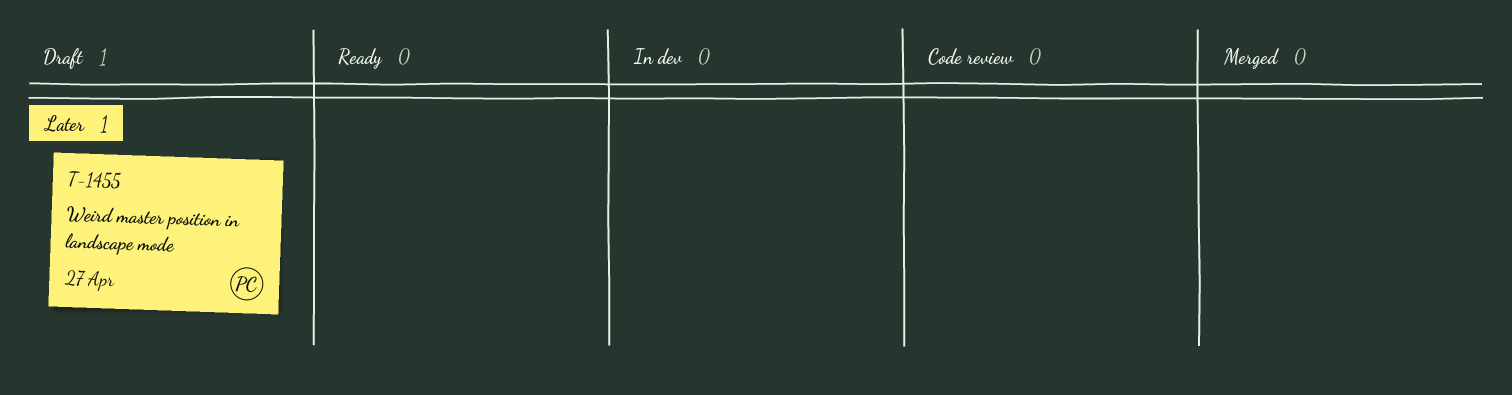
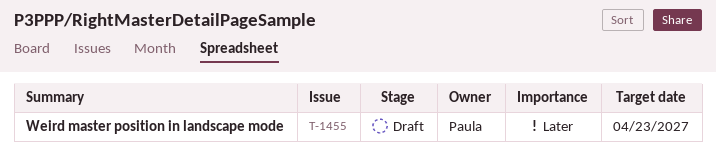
T-1455, due: Apr 27 -> Apr 23

